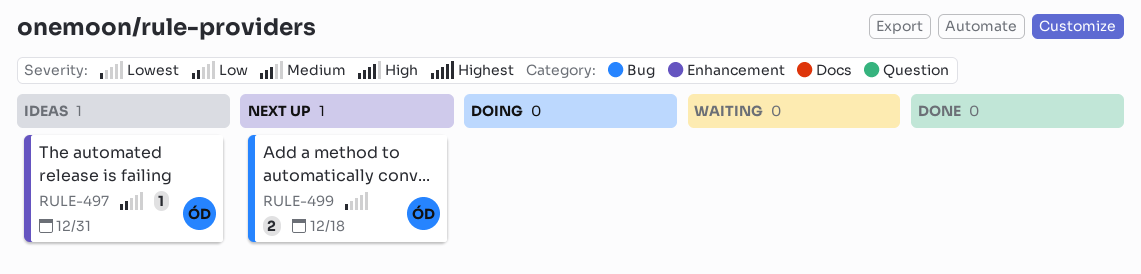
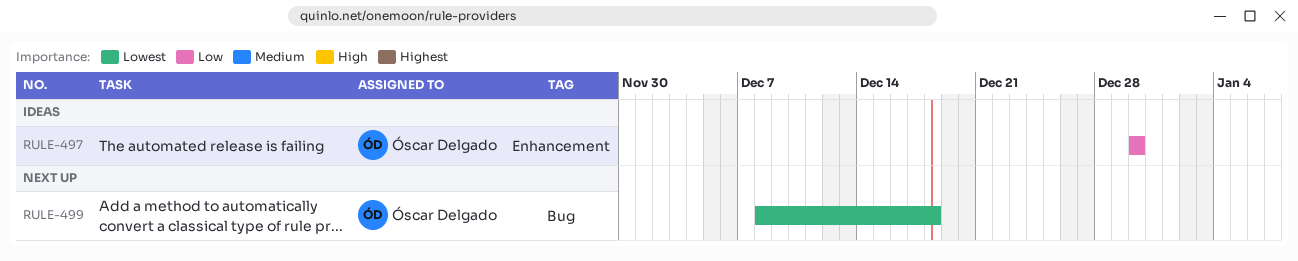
RULE-497, due: Dec 31 -> Dec 30

